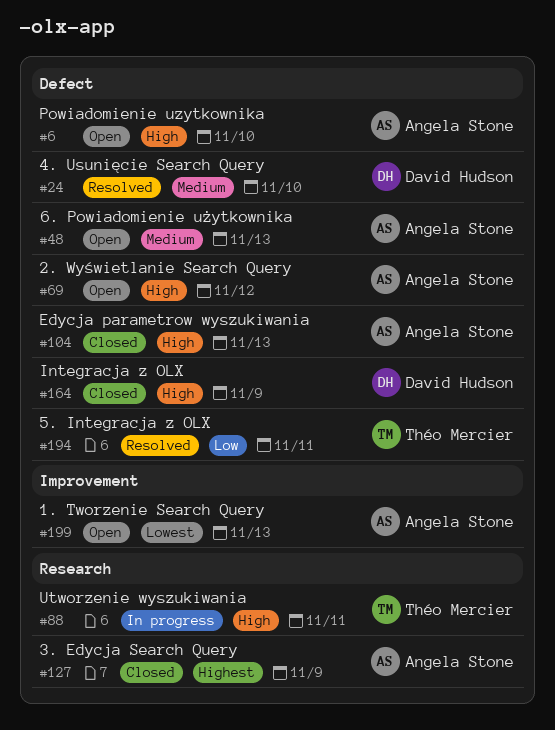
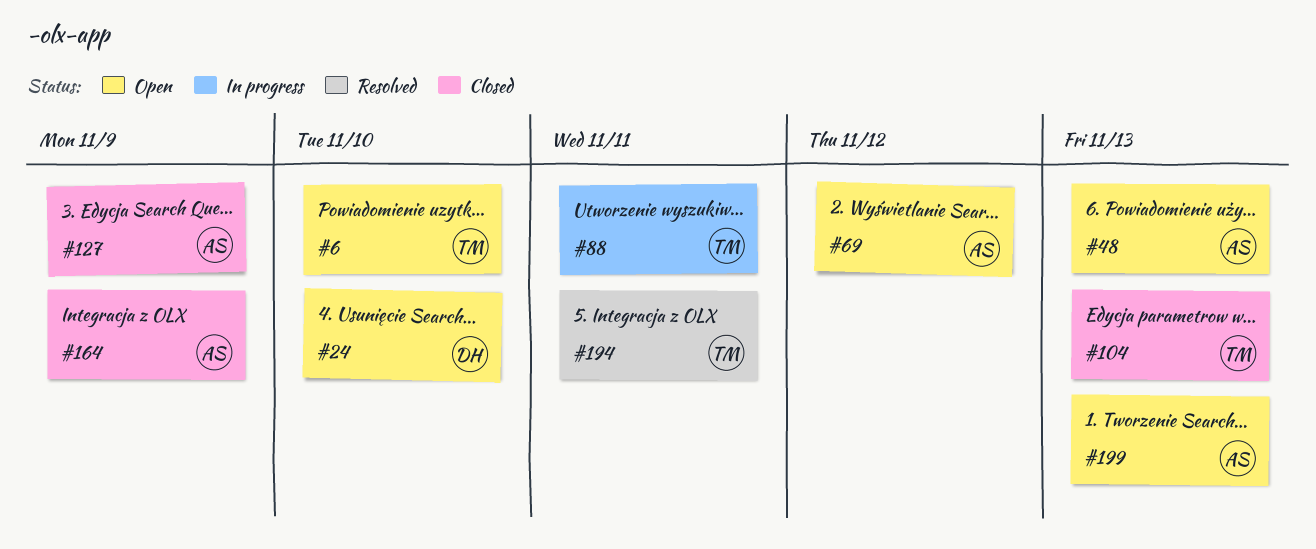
#6, owner: Angela Stone -> Théo Mercier
#24, status: Resolved -> Open
#104, owner: Angela Stone -> Théo Mercier
#164, owner: David Hudson -> Angela Stone

